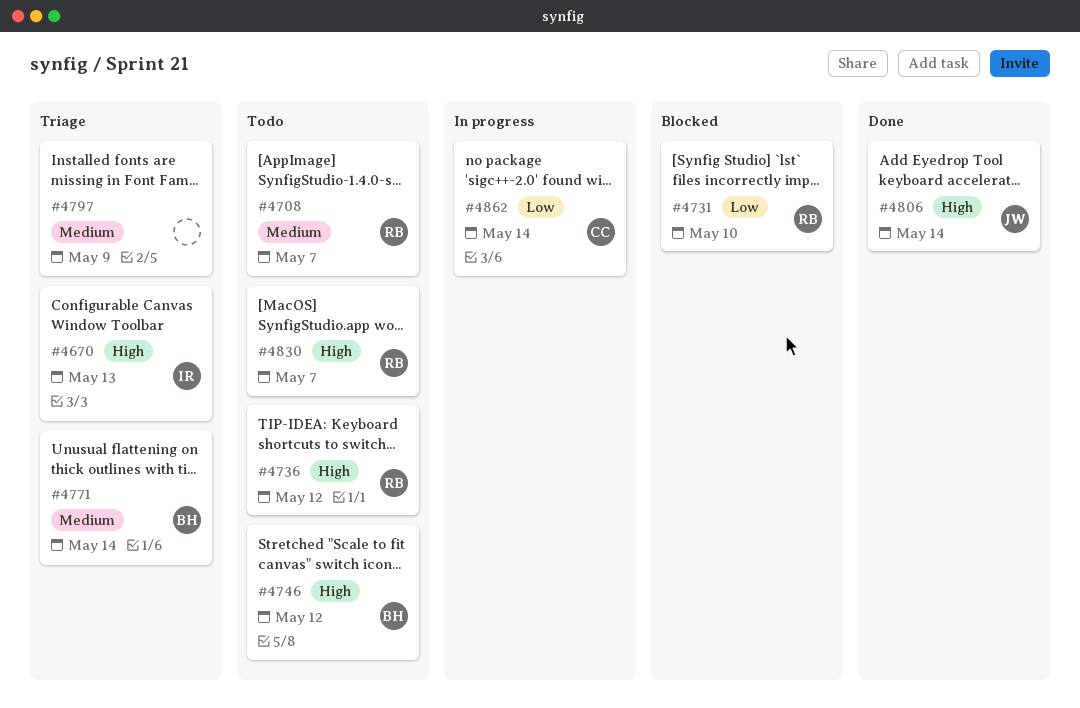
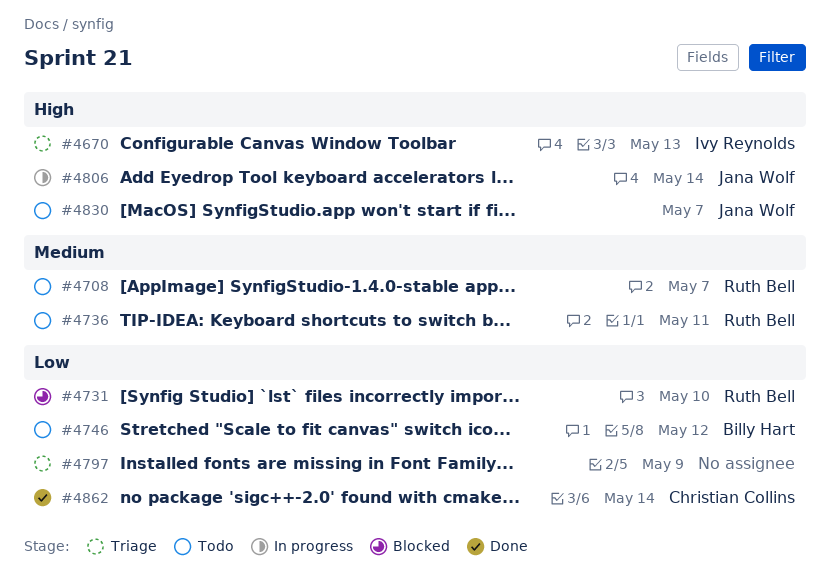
#4736, priority: High -> Medium
#4736, due: May 12 -> May 11
#4746, priority: High -> Low
#4771: present -> none
#4797, priority: Medium -> Low
#4806, status: Done -> In progress
#4830, owner: Ruth Bell -> Jana Wolf
#4862, status: In progress -> Done

